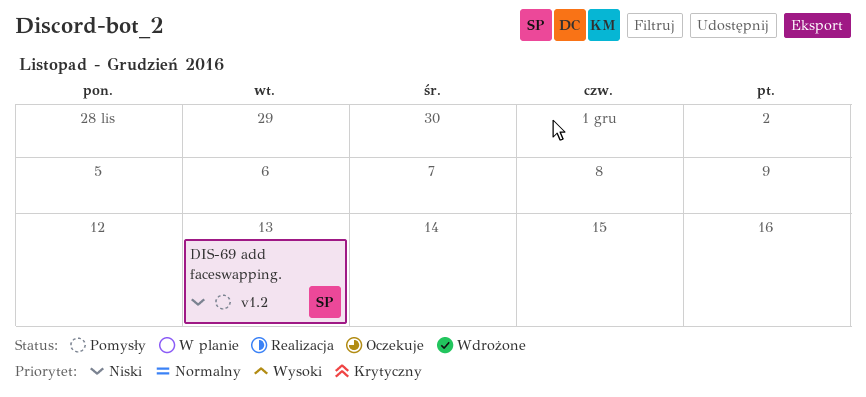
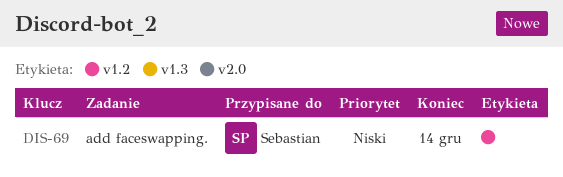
DIS-69, due: Dec 13 -> Dec 14

